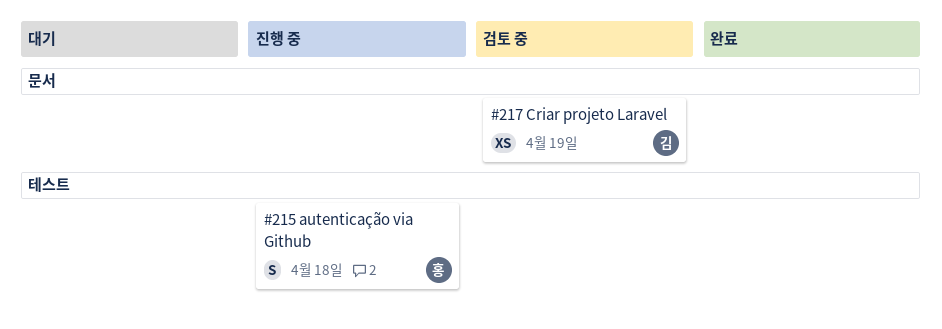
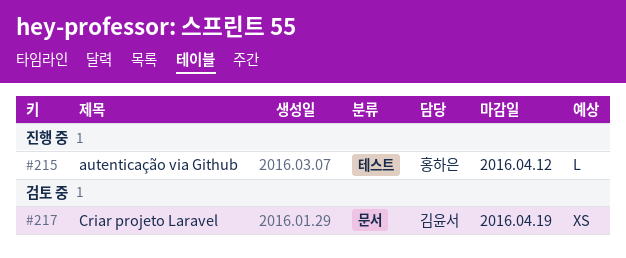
#215, estimate: S -> L
#215, due: Apr 18 -> Apr 12

